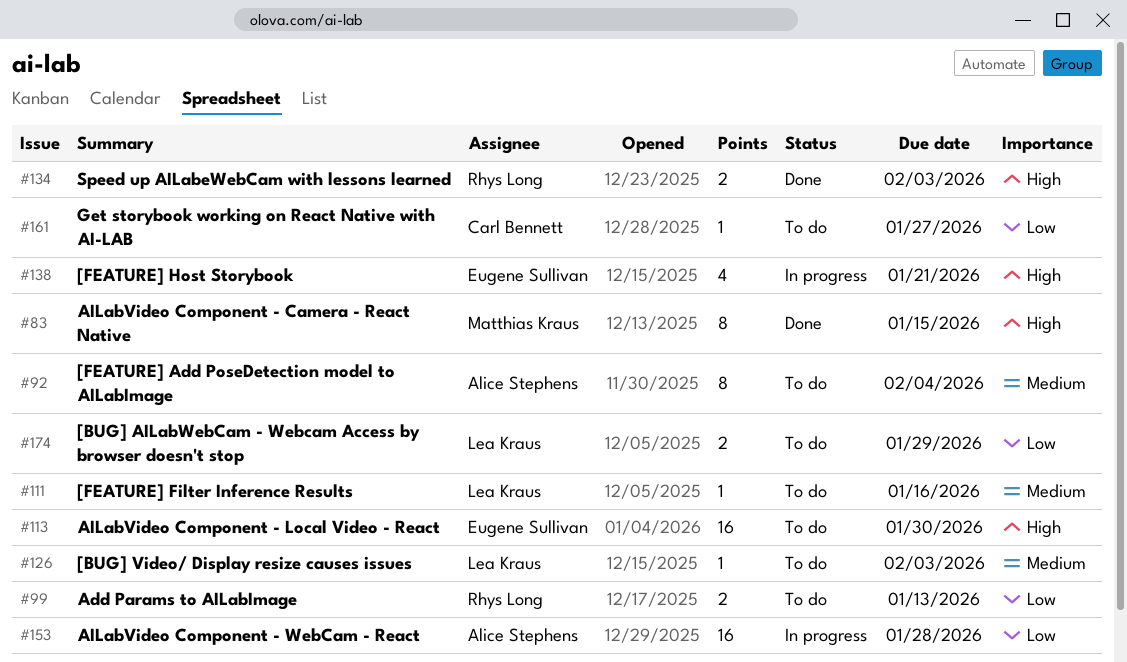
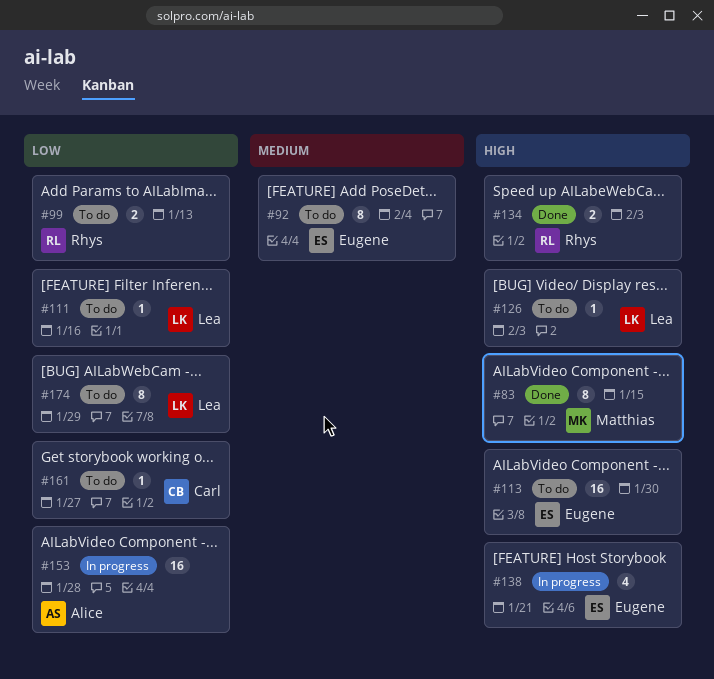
#92, owner: Alice Stephens -> Eugene Sullivan
#111, priority: Medium -> Low
#126, priority: Medium -> High
#174, estimate: 2 -> 8

